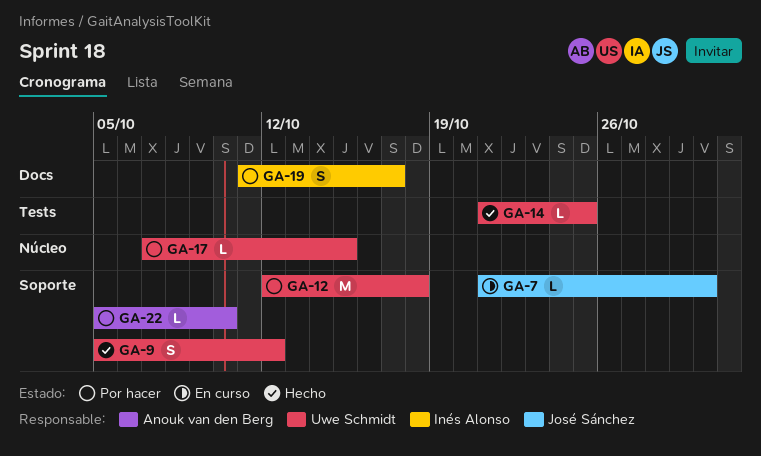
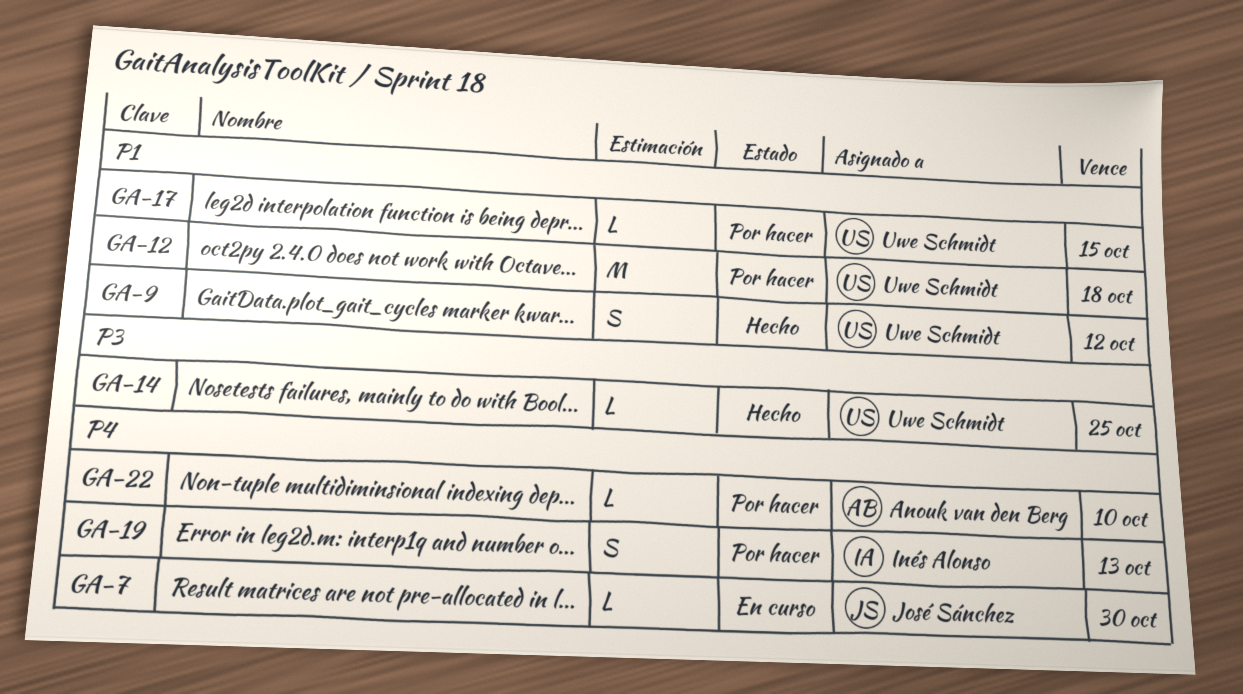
GA-19, due: Oct 17 -> Oct 13

